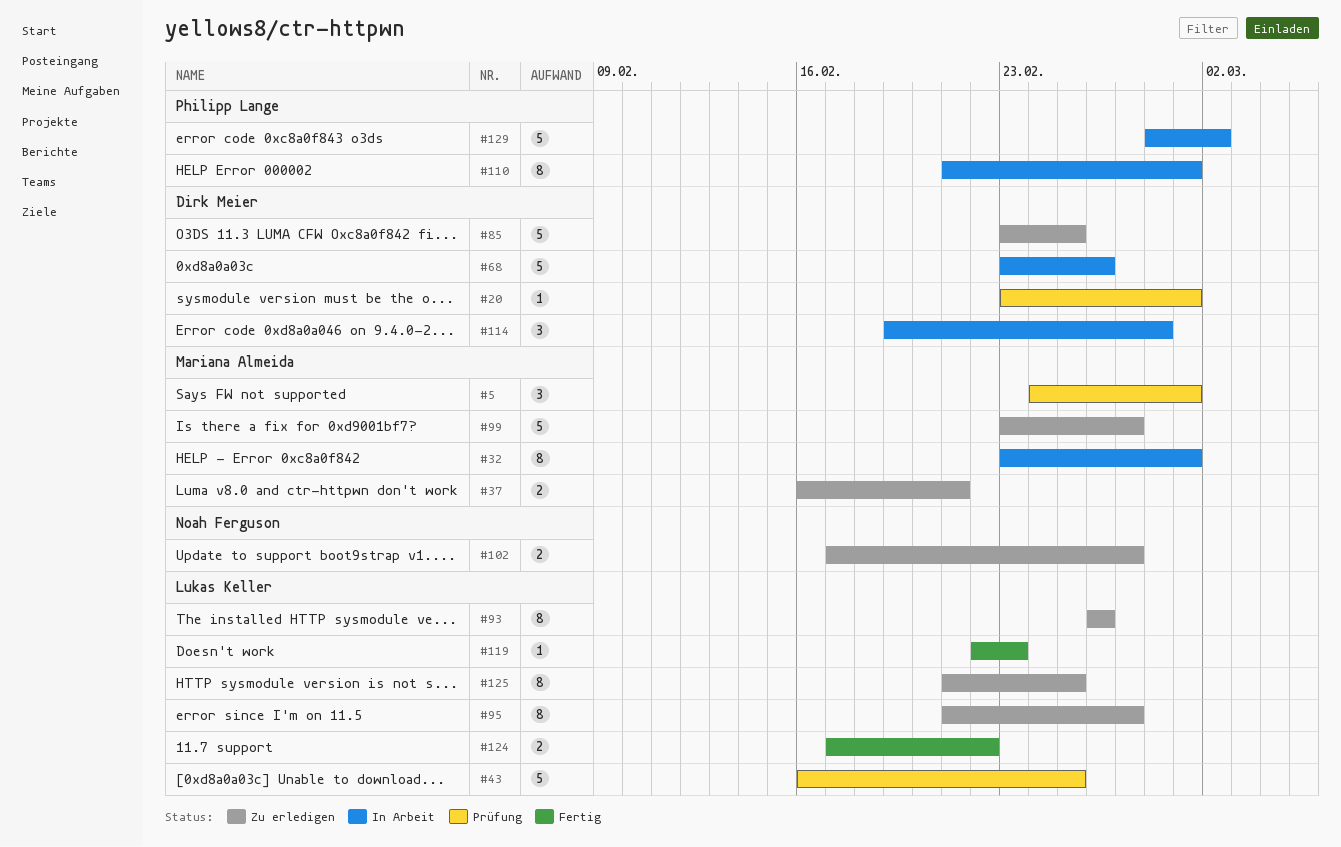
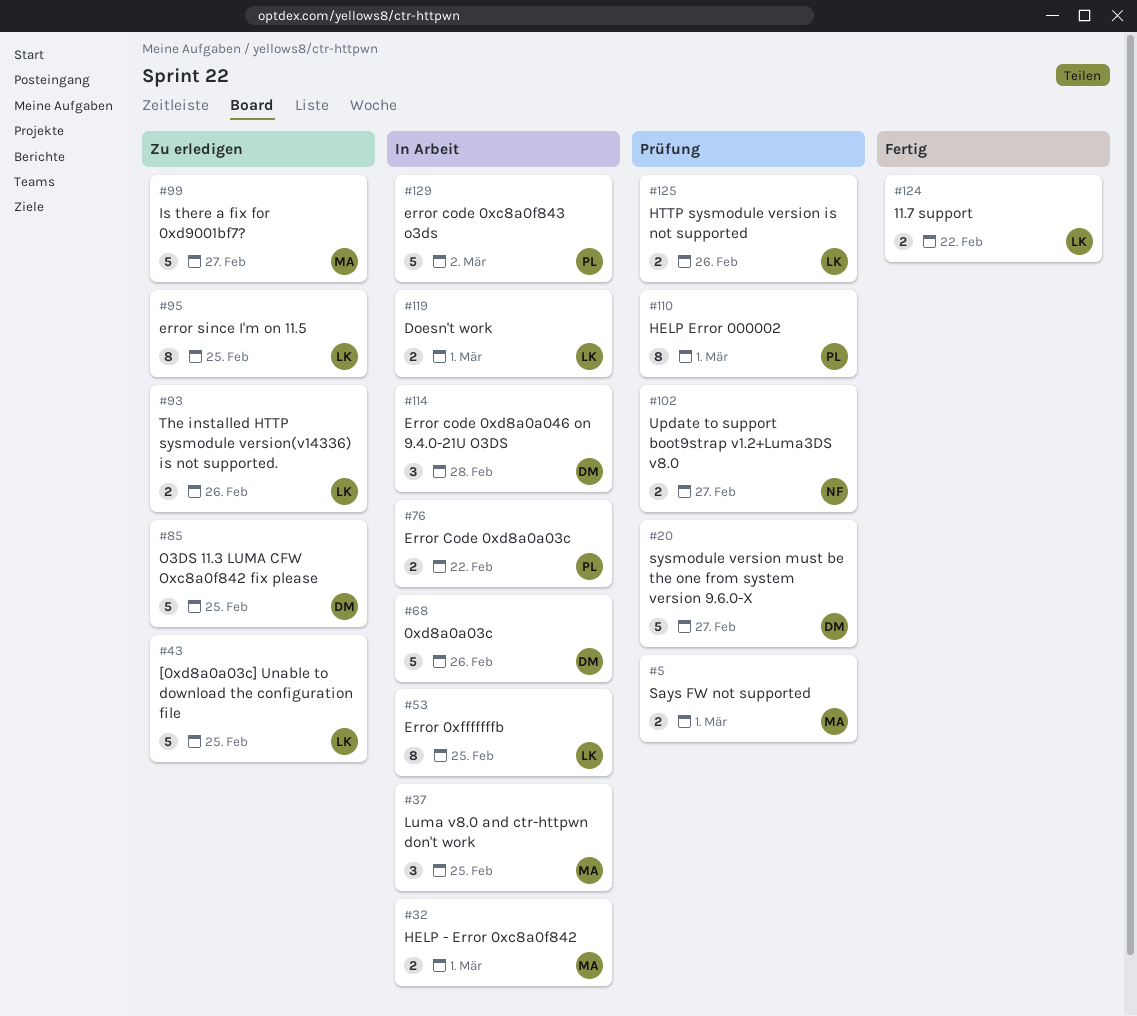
#5, estimate: 3 -> 2
#20, estimate: 1 -> 5
#20, due: Mar 1 -> Feb 27
#32, estimate: 8 -> 2
#37, status: Zu erledigen -> In Arbeit
#37, estimate: 2 -> 3
#37, due: Feb 21 -> Feb 25
#43, status: Prüfung -> Zu erledigen
#53: none -> present
#76: none -> present
#93, estimate: 8 -> 2
#95, due: Feb 27 -> Feb 25
#102, status: Zu erledigen -> Prüfung
#110, status: In Arbeit -> Prüfung
#119, status: Fertig -> In Arbeit
#119, estimate: 1 -> 2
#119, due: Feb 23 -> Mar 1
#125, status: Zu erledigen -> Prüfung
#125, estimate: 8 -> 2
#125, due: Feb 25 -> Feb 26

